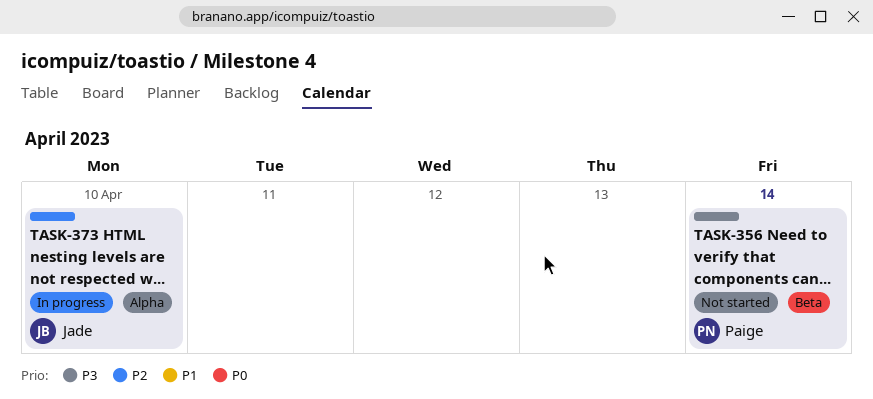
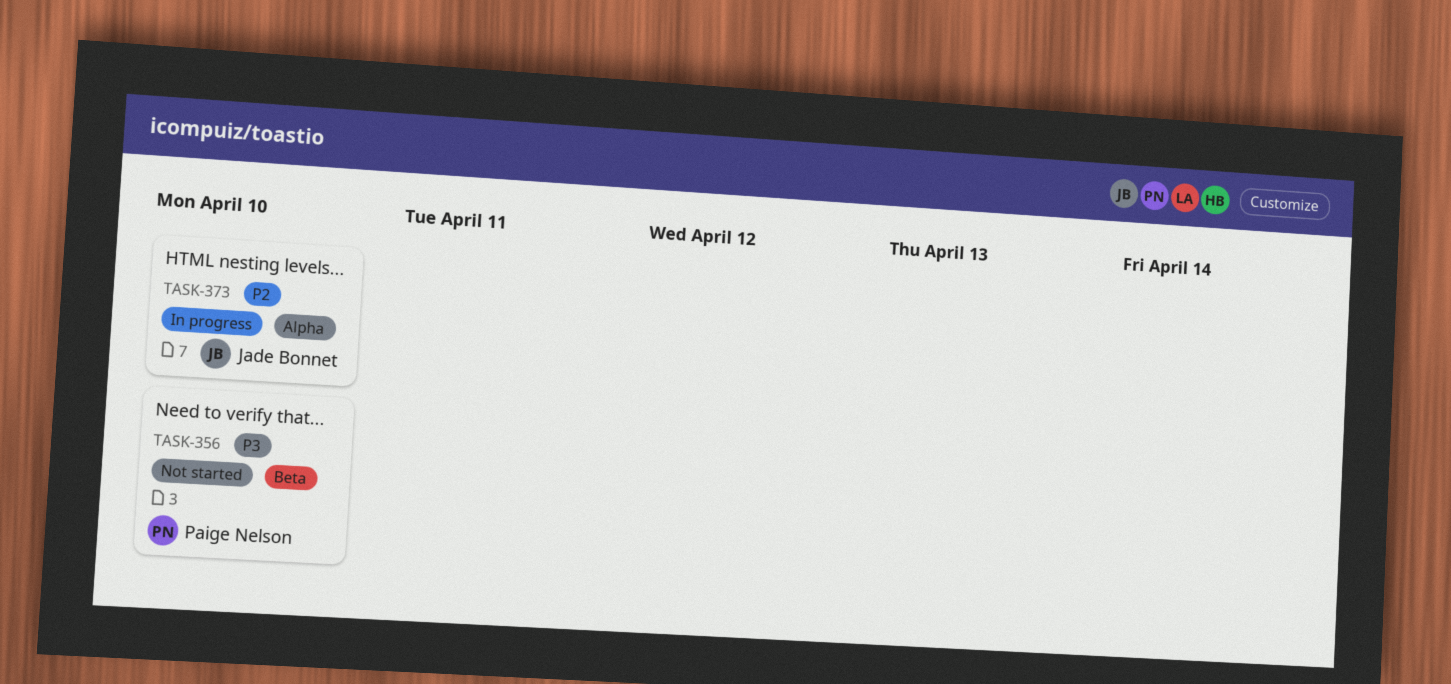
TASK-356, due: Apr 14 -> Apr 10

